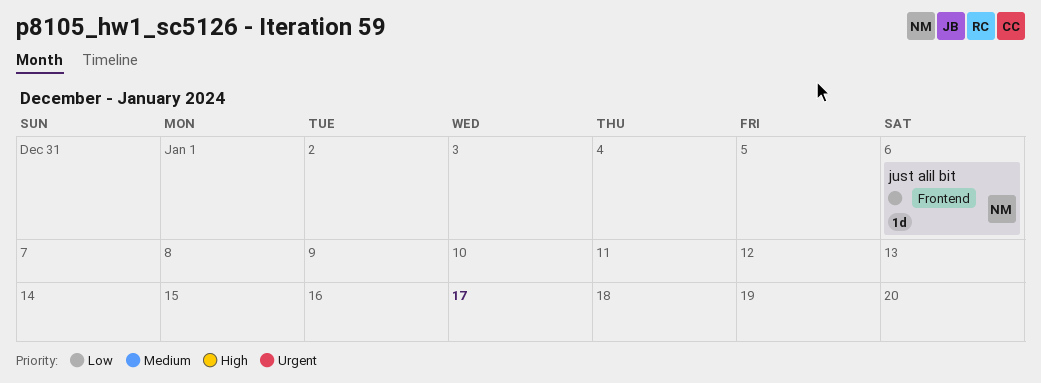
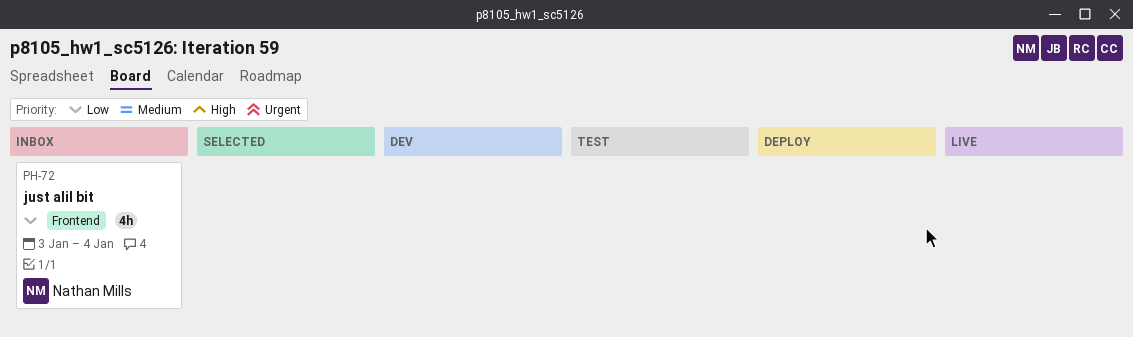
just alil bit, estimate: 1d -> 4h
just alil bit, due: Jan 6 -> Jan 4

